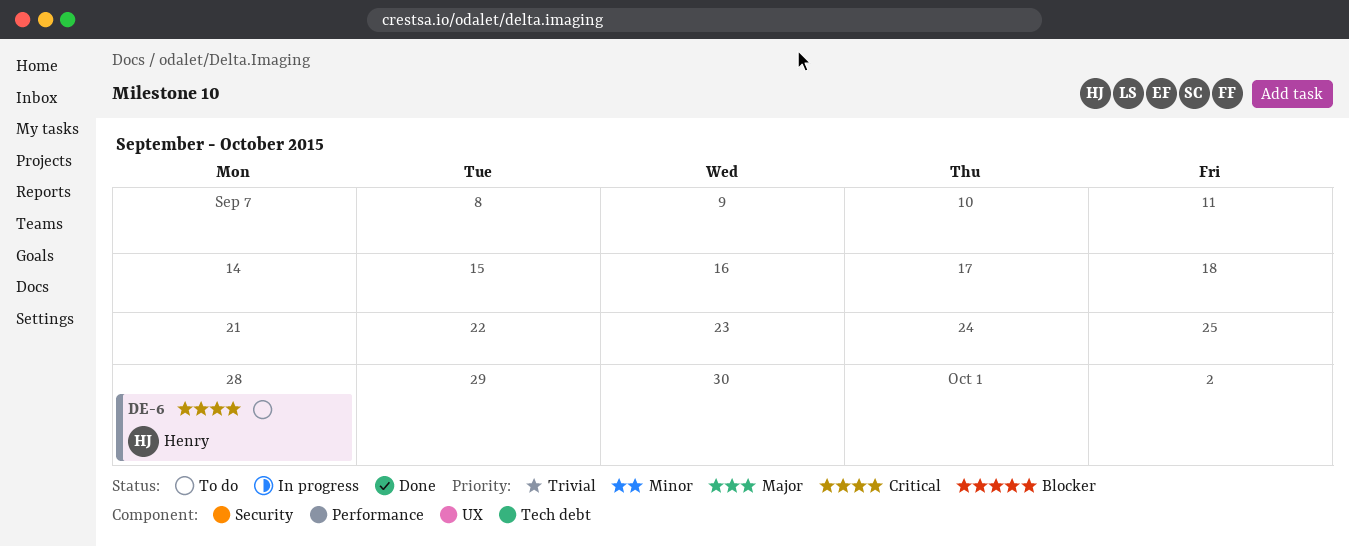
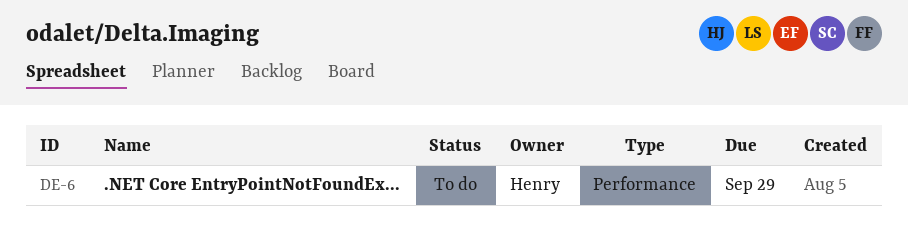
DE-6, due: Sep 28 -> Sep 29

